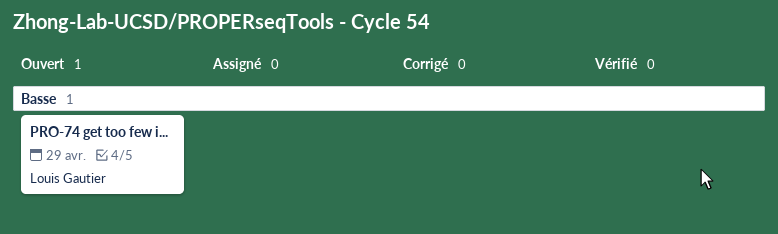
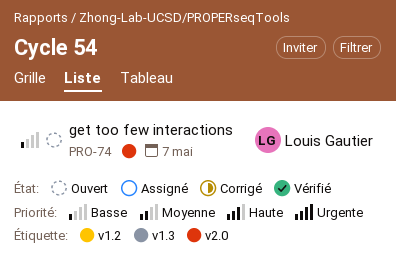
PRO-74, due: Apr 29 -> May 7

